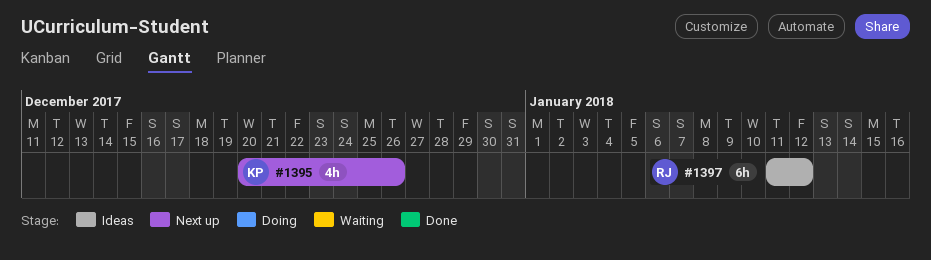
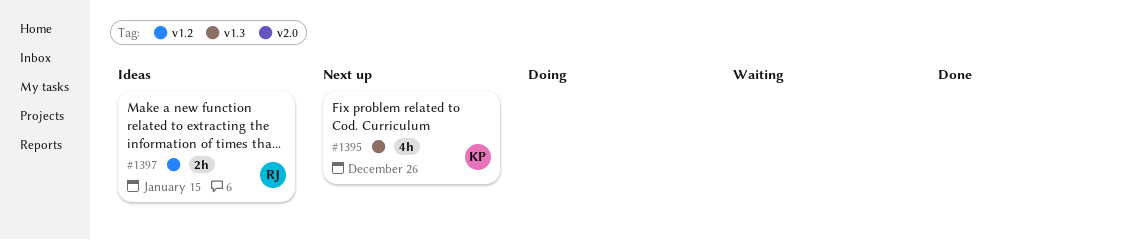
#1397, estimate: 6h -> 2h
#1397, due: Jan 12 -> Jan 15

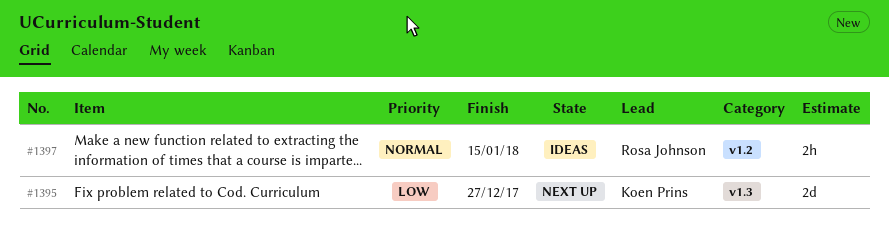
#1395, estimate: 4h -> 2d
#1395, due: Dec 26 -> Dec 27

